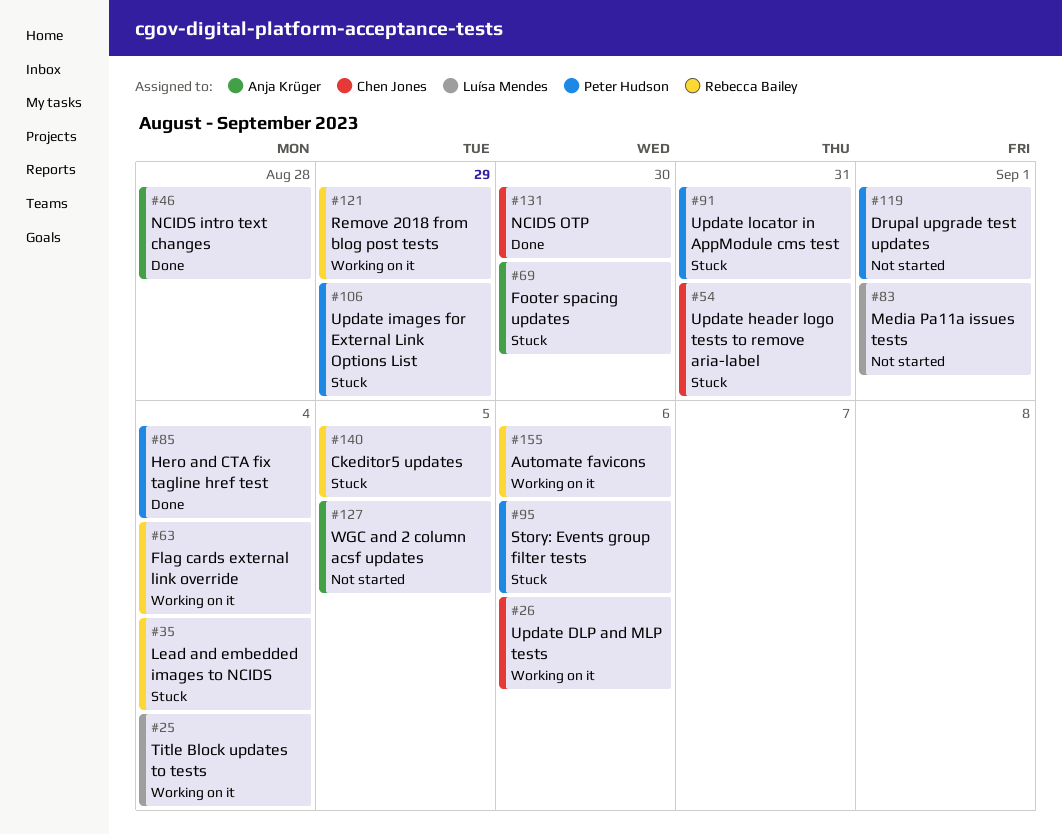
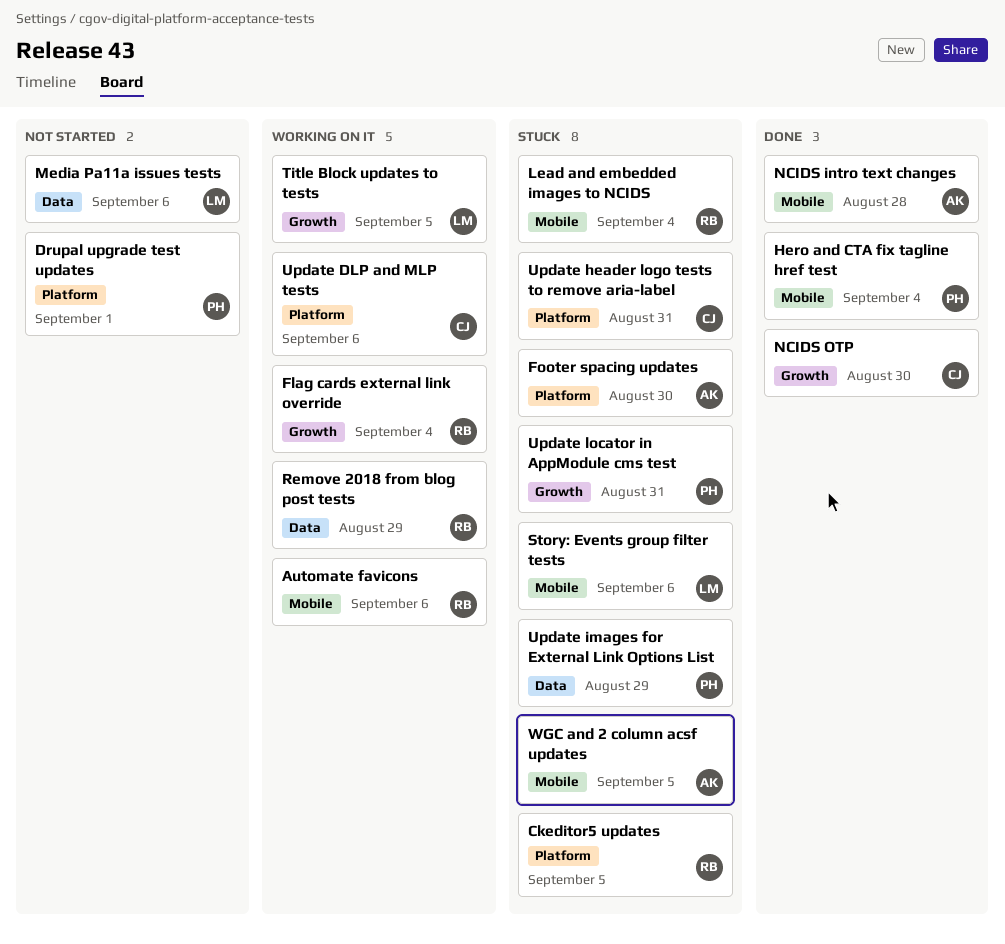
Media Pa11a issues tests, due: Sep 1 -> Sep 6
Story: Events group filter tests, owner: Peter Hudson -> Luísa Mendes
Title Block updates to tests, due: Sep 4 -> Sep 5
WGC and 2 column acsf updates, status: Not started -> Stuck

